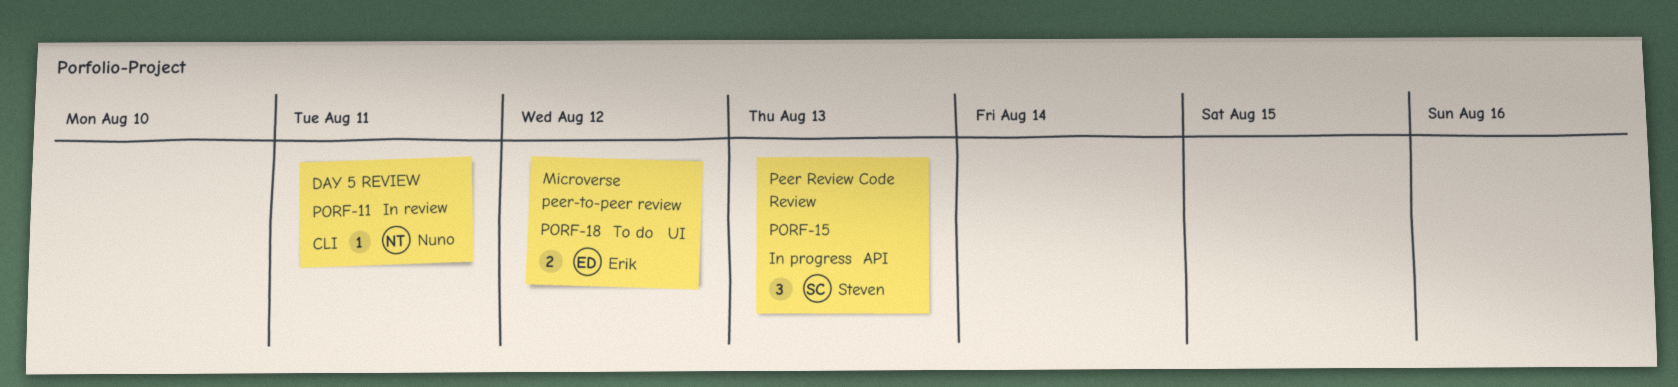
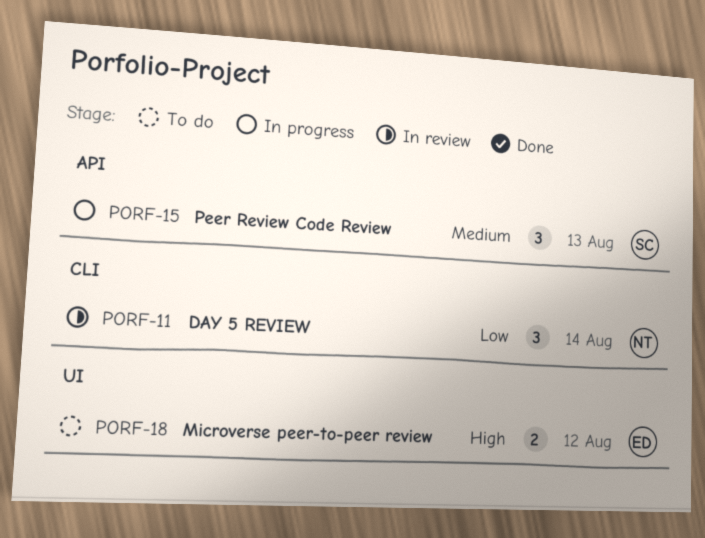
PORF-11, estimate: 1 -> 3
PORF-11, due: Aug 11 -> Aug 14

